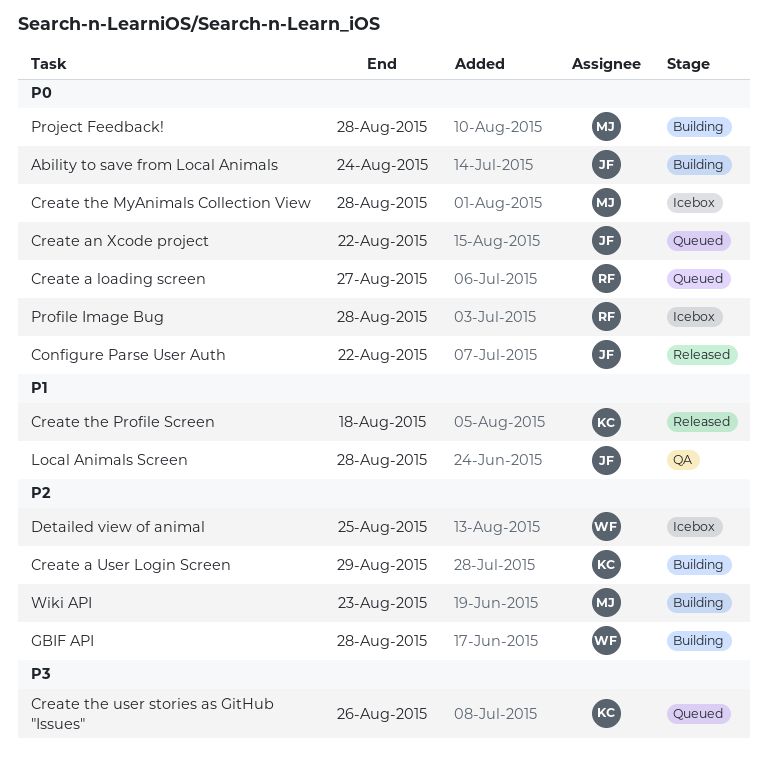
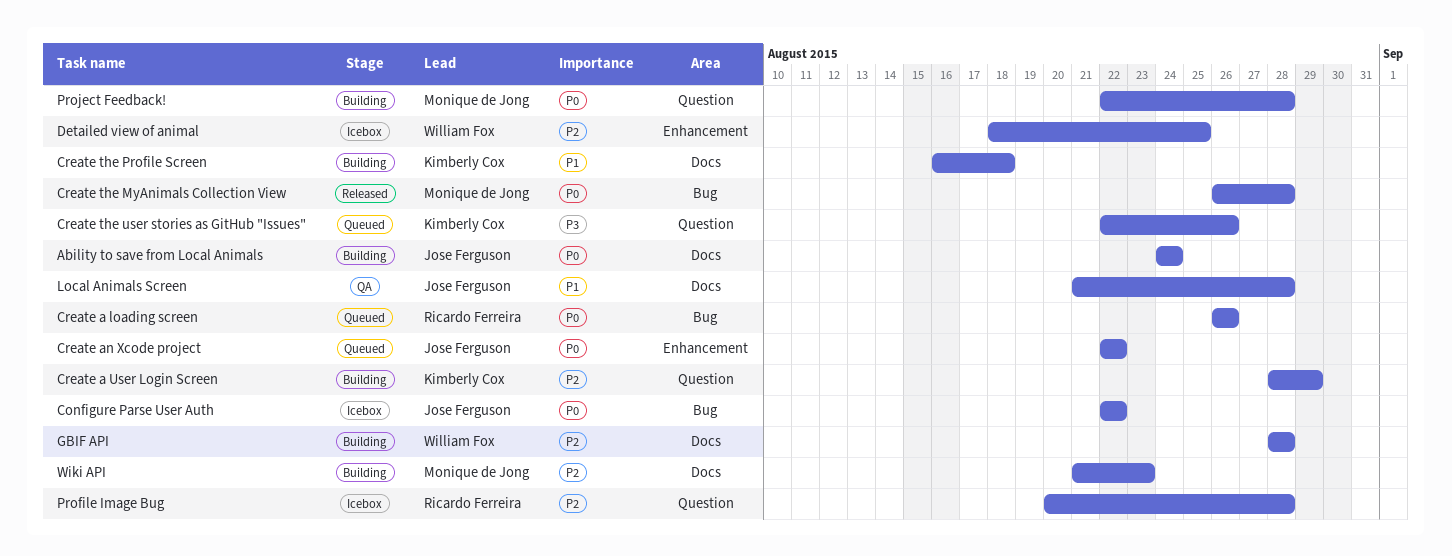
Configure Parse User Auth, status: Released -> Icebox
Create a loading screen, due: Aug 27 -> Aug 26
Create the MyAnimals Collection View, status: Icebox -> Released
Create the Profile Screen, status: Released -> Building
Profile Image Bug, priority: P0 -> P2

